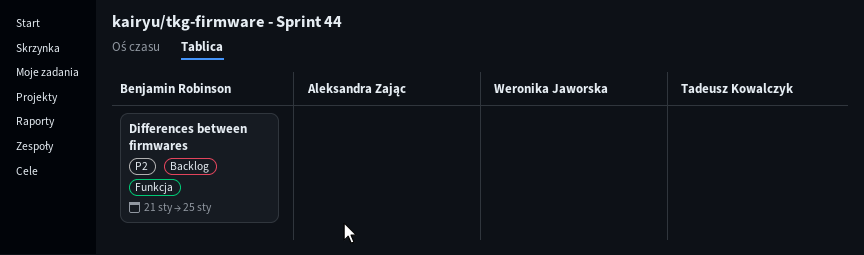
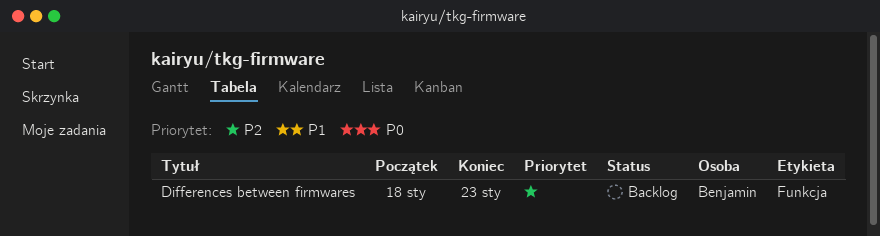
Differences between firmwares, start: Jan 21 -> Jan 18
Differences between firmwares, due: Jan 25 -> Jan 23

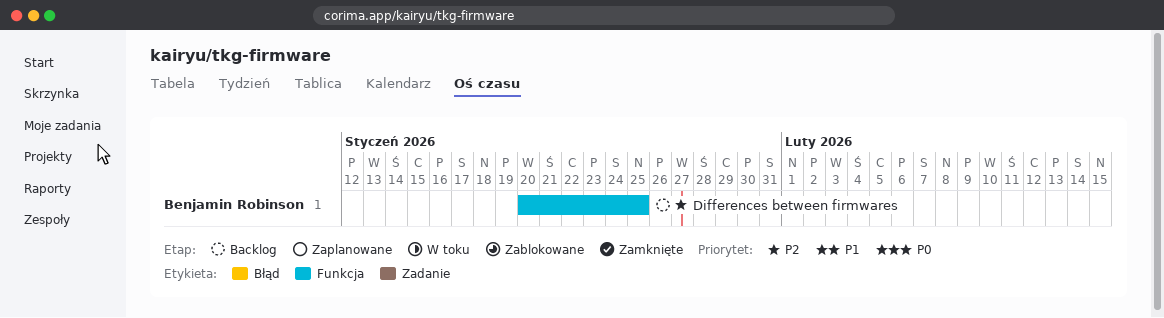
Differences between firmwares, start: Jan 18 -> Jan 20
Differences between firmwares, due: Jan 23 -> Jan 25

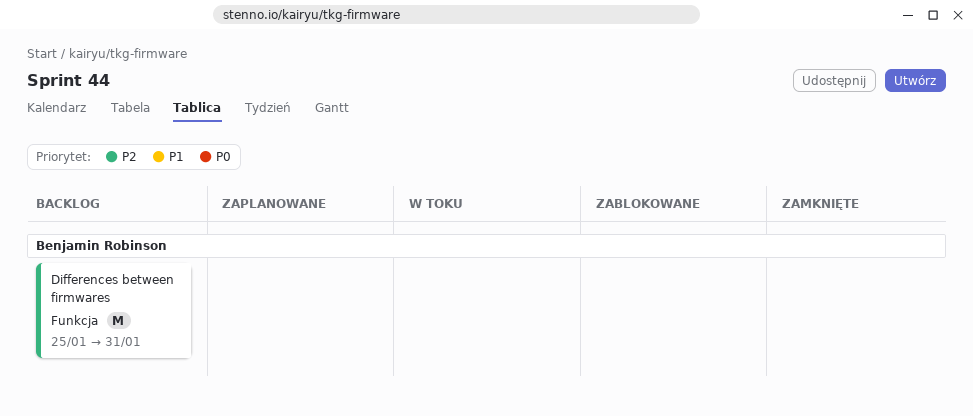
Differences between firmwares, start: Jan 20 -> Jan 25
Differences between firmwares, due: Jan 25 -> Jan 31

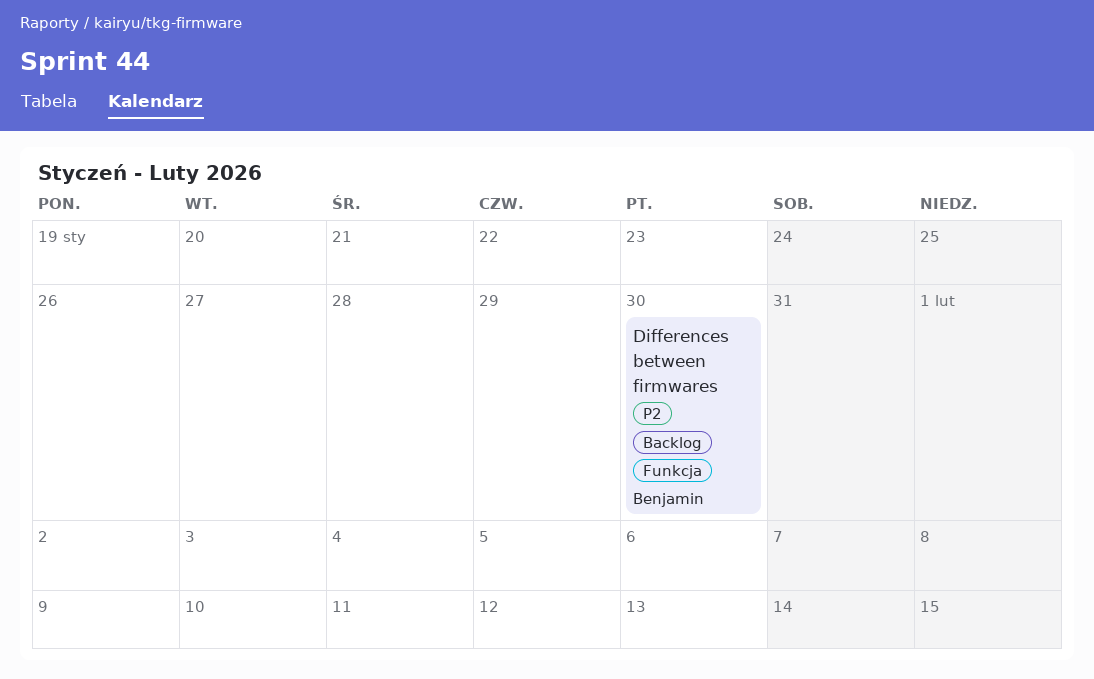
Differences between firmwares, due: Jan 31 -> Jan 30

